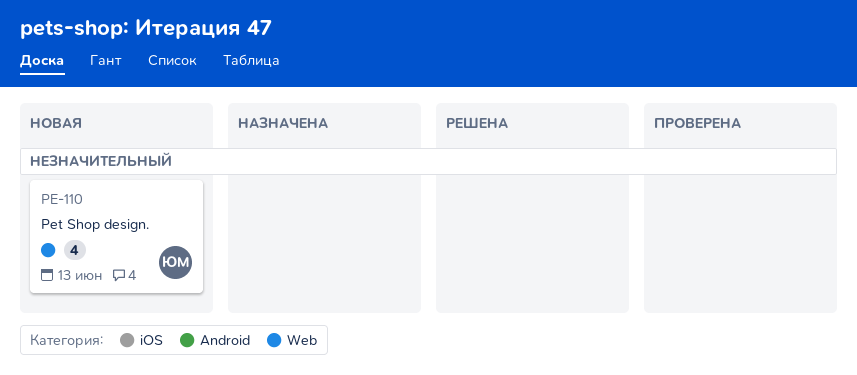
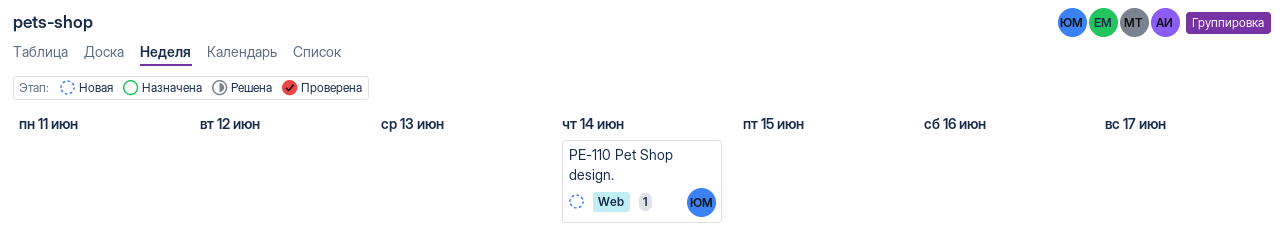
PE-110, estimate: 4 -> 1
PE-110, due: Jun 13 -> Jun 14

